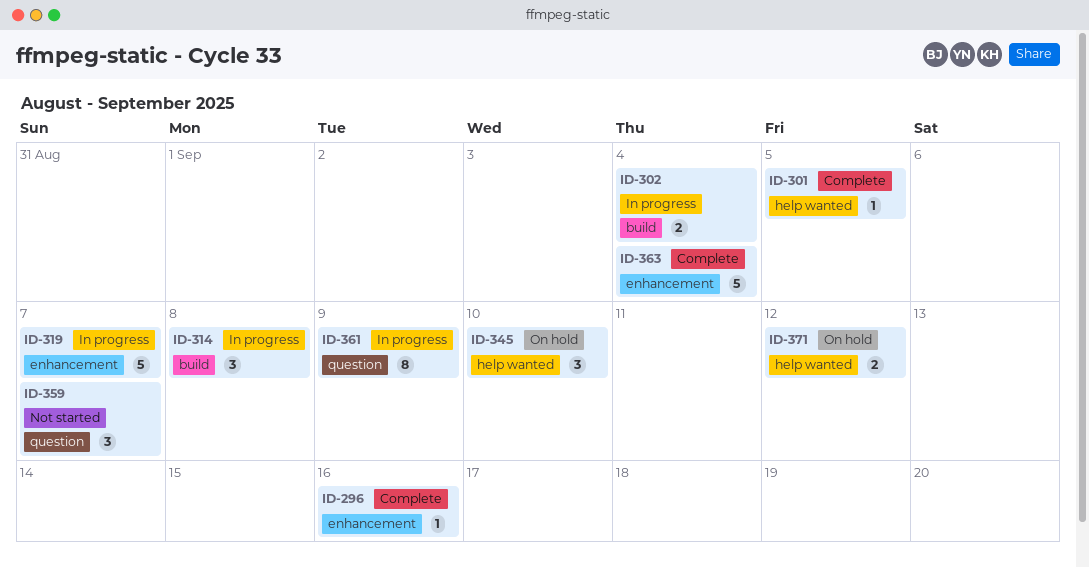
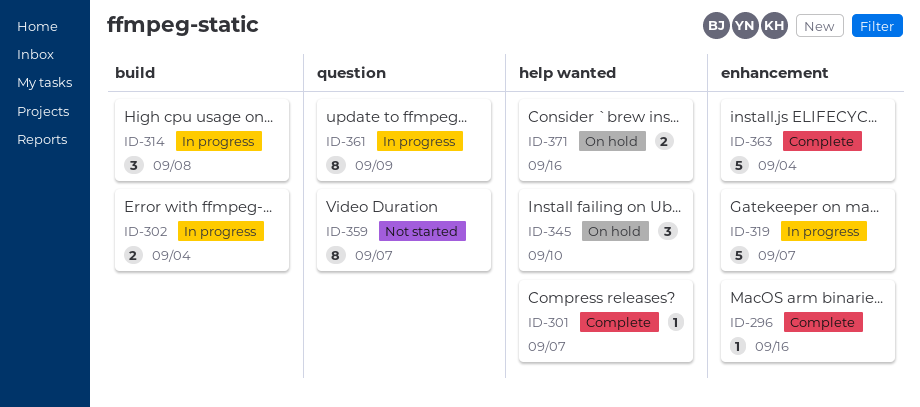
ID-301, due: Sep 5 -> Sep 7
ID-359, estimate: 3 -> 8
ID-371, due: Sep 12 -> Sep 16

